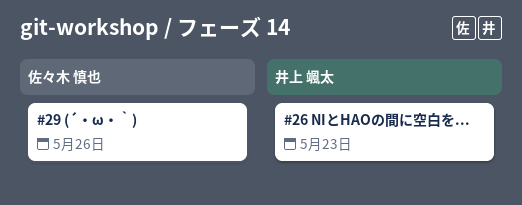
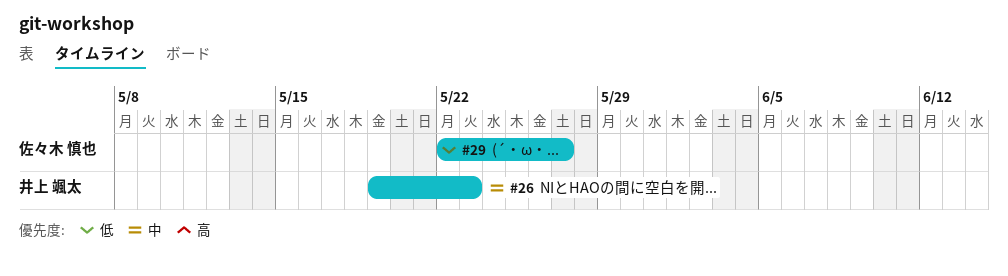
#29, due: May 26 -> May 27

